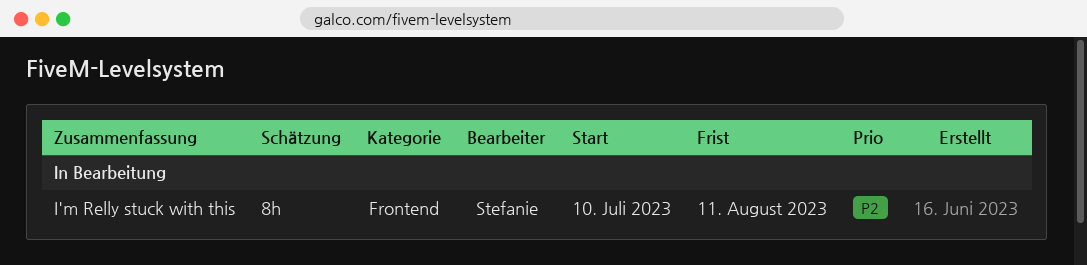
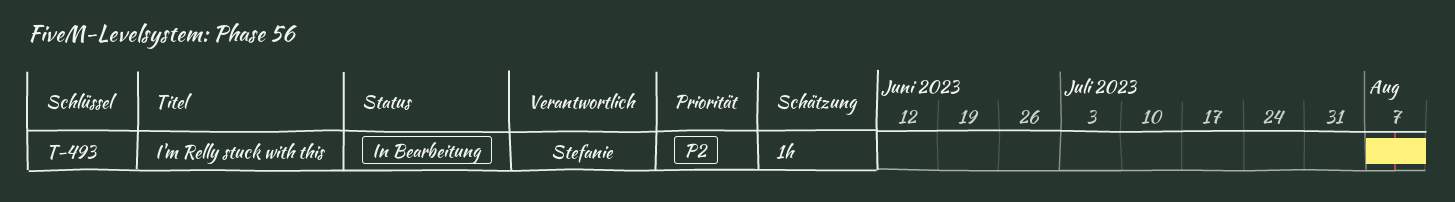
I'm Relly stuck with this, estimate: 8h -> 1h
I'm Relly stuck with this, start: Jul 10 -> Aug 7

